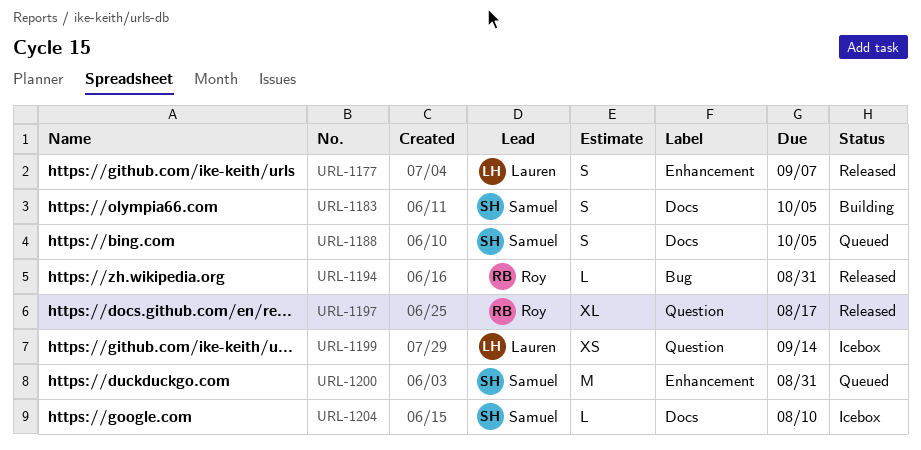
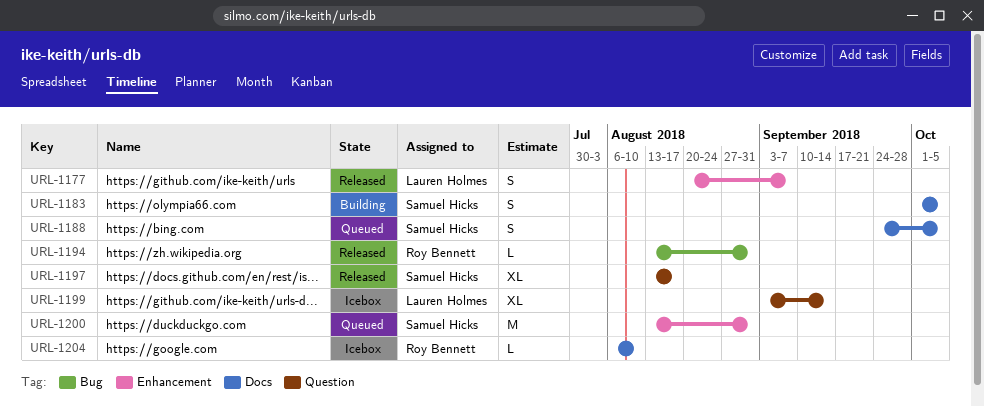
URL-1197, owner: Roy Bennett -> Samuel Hicks
URL-1199, estimate: XS -> XL
URL-1204, owner: Samuel Hicks -> Roy Bennett

